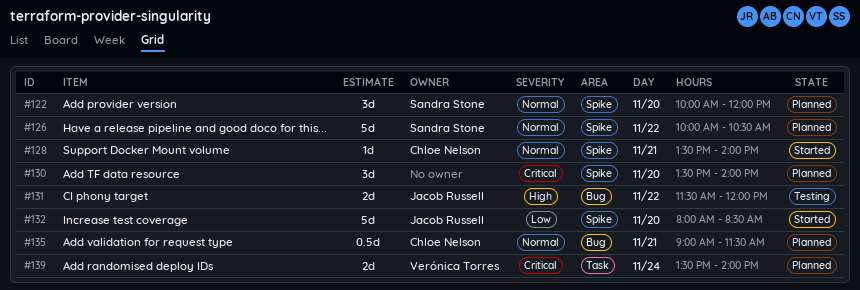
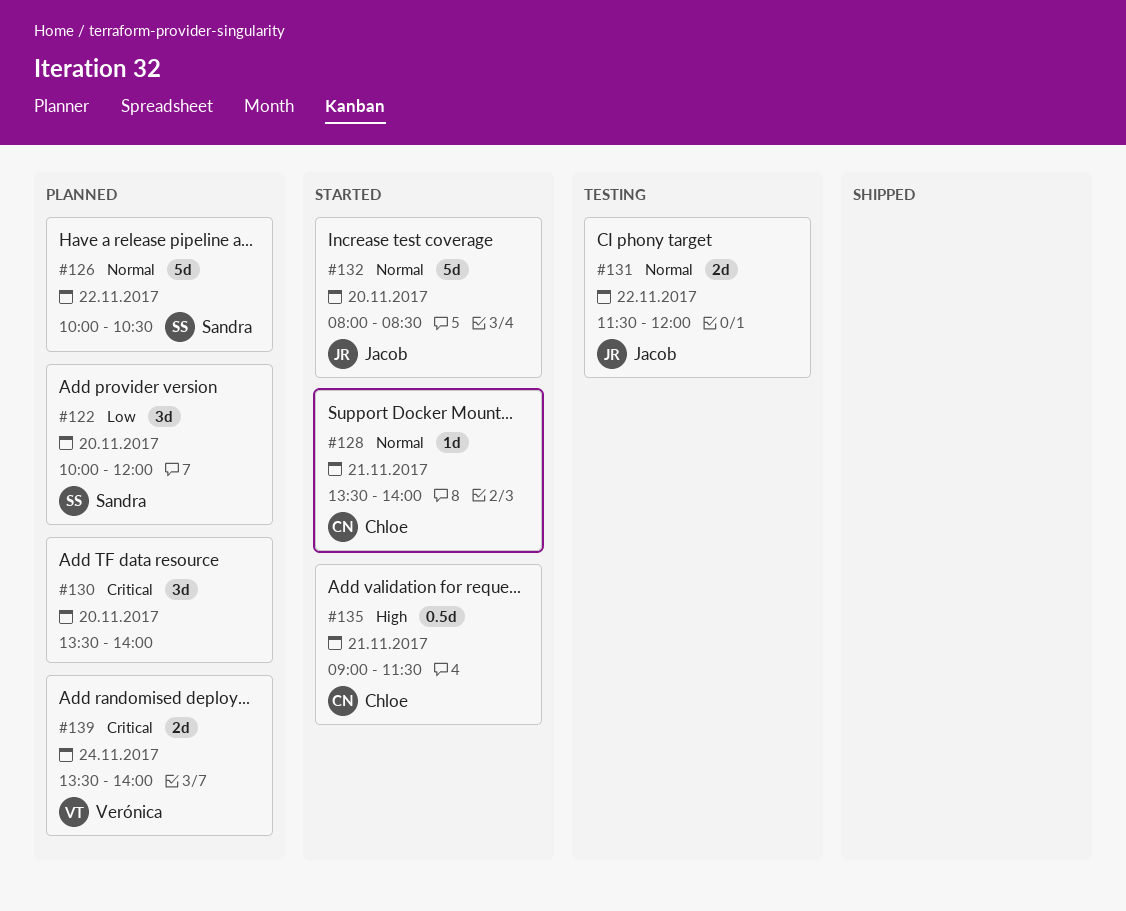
#122, priority: Normal -> Low
#131, priority: High -> Normal
#132, priority: Low -> Normal
#135, status: Planned -> Started
#135, priority: Normal -> High

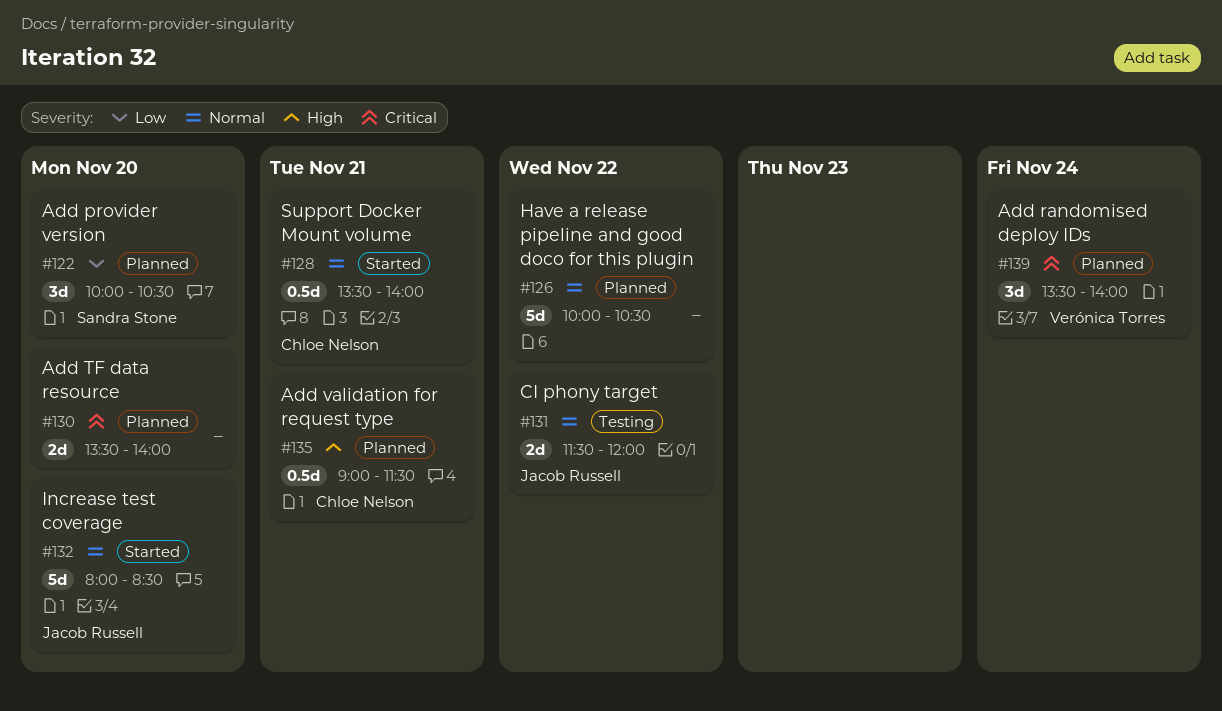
#122, ends: 12:00 -> 10:30
#126, owner: Sandra Stone -> none
#128, estimate: 1d -> 0.5d
#130, estimate: 3d -> 2d
#135, status: Started -> Planned
#139, estimate: 2d -> 3d

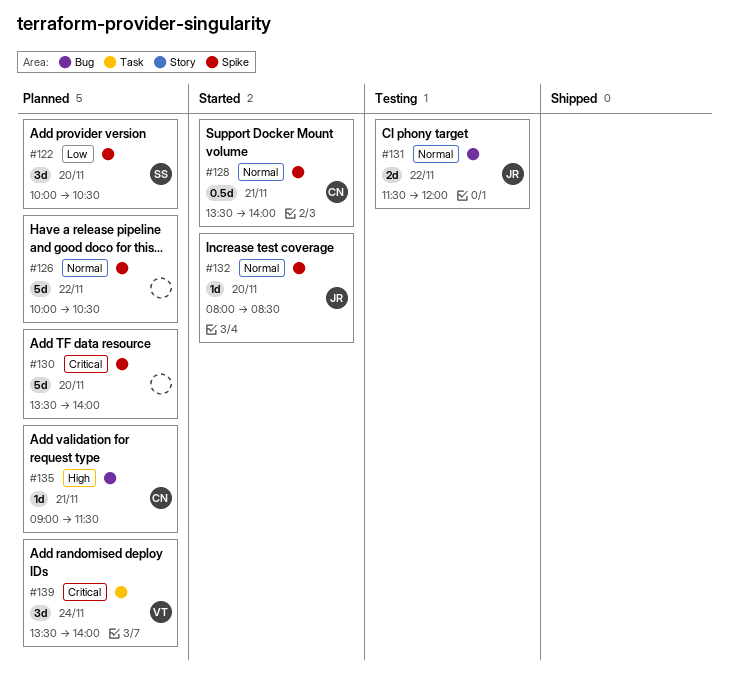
#130, estimate: 2d -> 5d
#132, estimate: 5d -> 1d
#135, estimate: 0.5d -> 1d

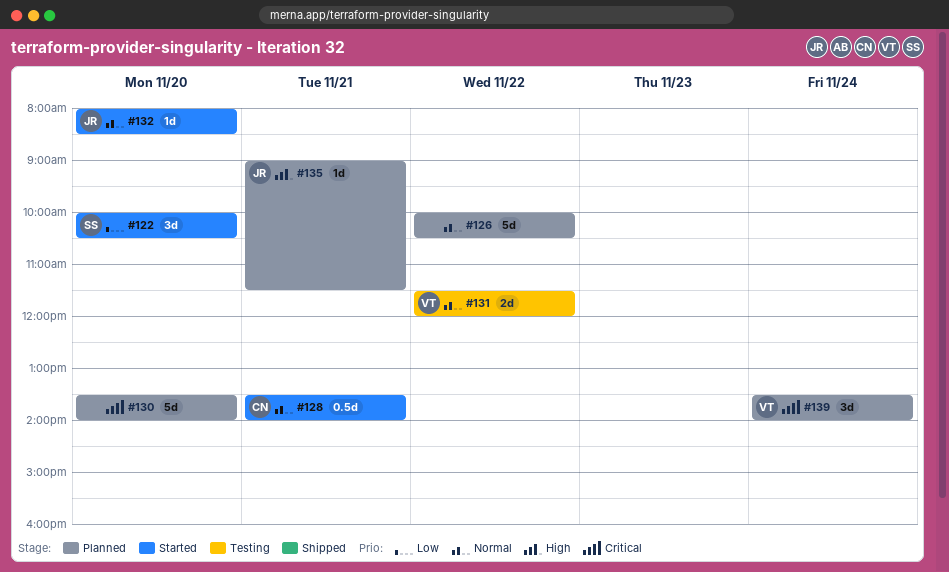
#122, status: Planned -> Started
#131, owner: JR -> VT
#135, owner: CN -> JR

